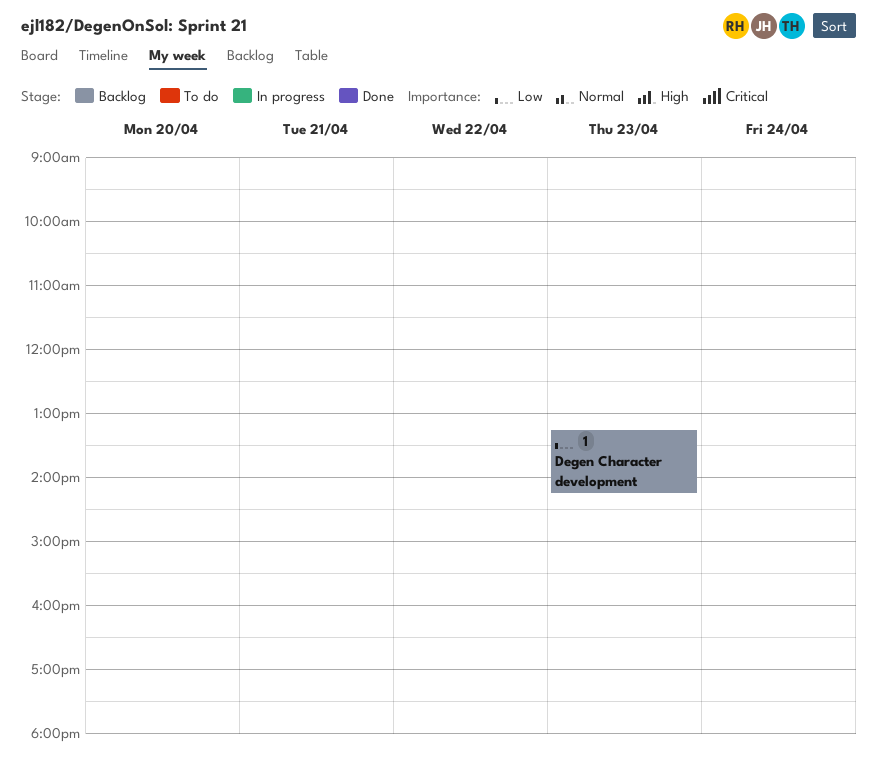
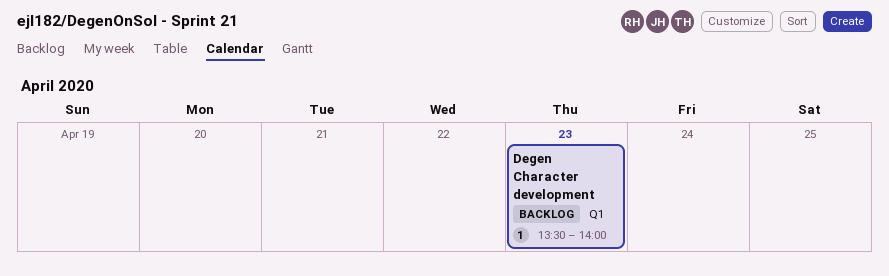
Degen Character development, begins: 13:15 -> 13:30
Degen Character development, ends: 14:15 -> 14:00

